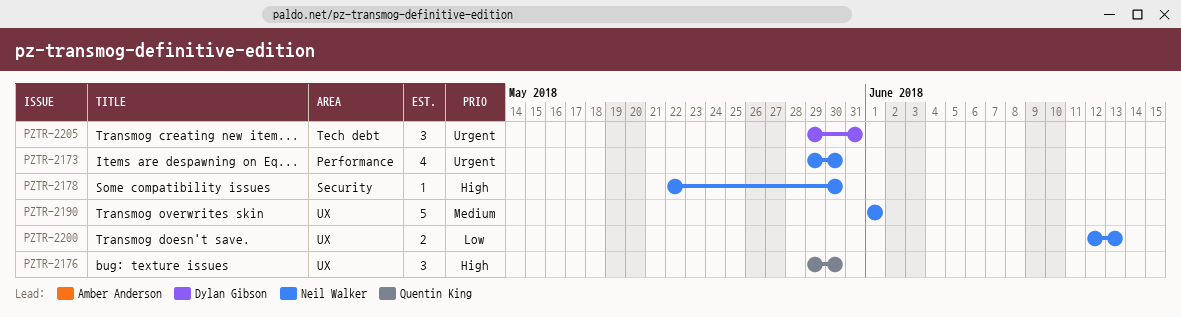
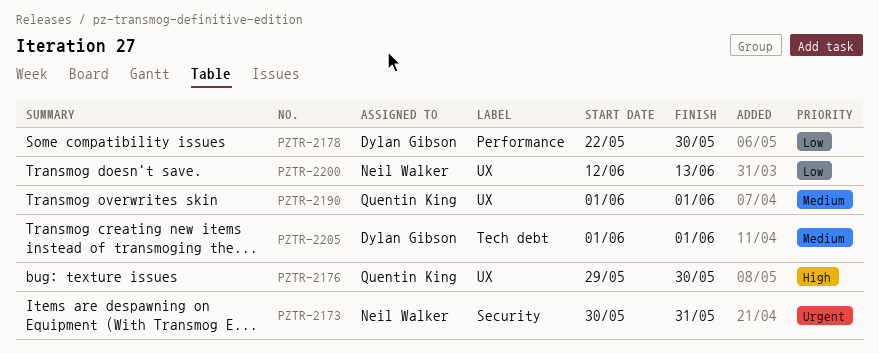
PZTR-2173, label: Performance -> Security
PZTR-2173, start: May 29 -> May 30
PZTR-2173, due: May 30 -> May 31
PZTR-2178, owner: Neil Walker -> Dylan Gibson
PZTR-2178, priority: High -> Low
PZTR-2178, label: Security -> Performance
PZTR-2190, owner: Neil Walker -> Quentin King
PZTR-2205, priority: Urgent -> Medium
PZTR-2205, start: May 29 -> Jun 1
PZTR-2205, due: May 31 -> Jun 1

